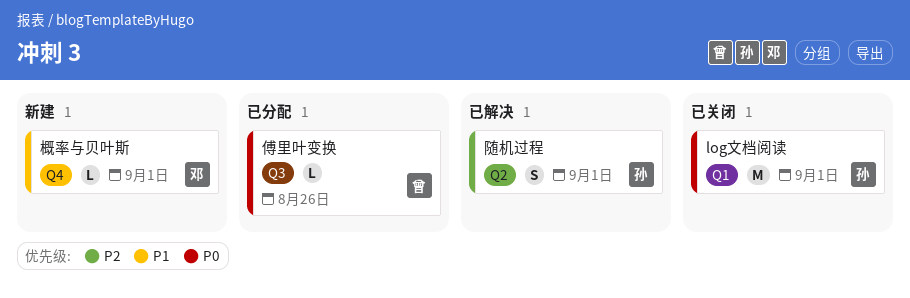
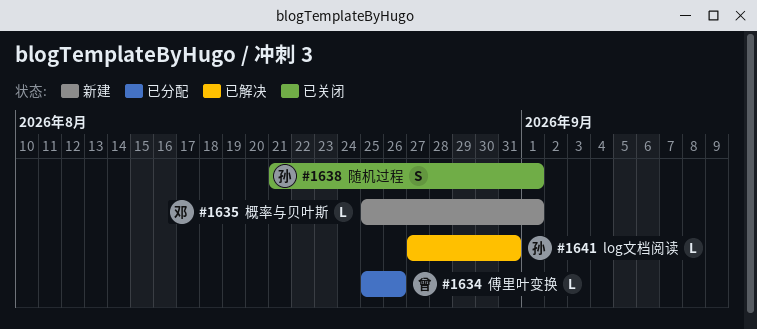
log文档阅读, status: 已关闭 -> 已解决
log文档阅读, estimate: M -> L
log文档阅读, due: Sep 1 -> Aug 31
随机过程, status: 已解决 -> 已关闭

